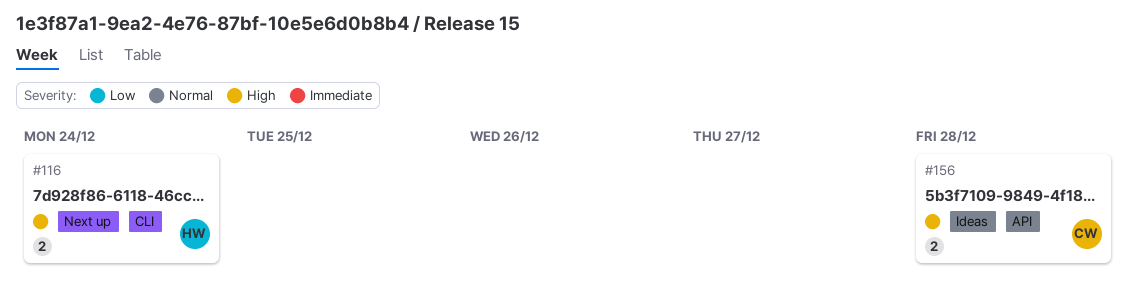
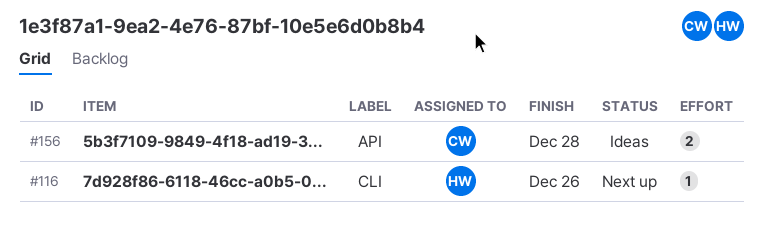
#116, estimate: 2 -> 1
#116, due: Dec 24 -> Dec 26

